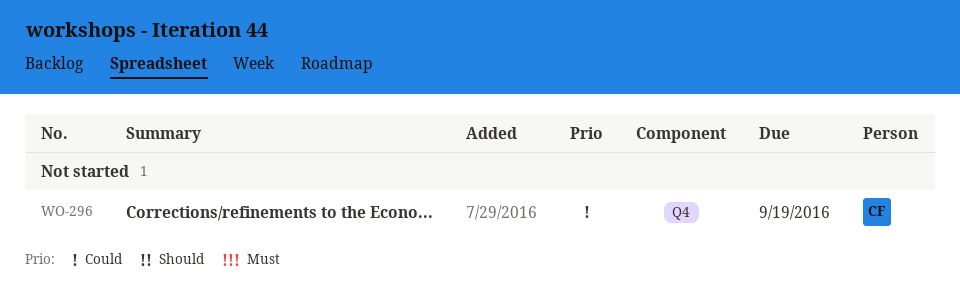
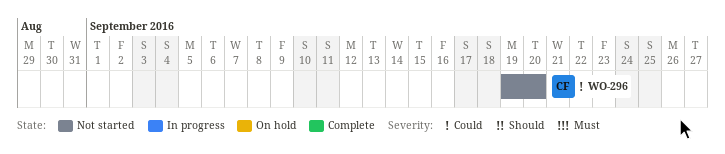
WO-296, due: Sep 19 -> Sep 20

